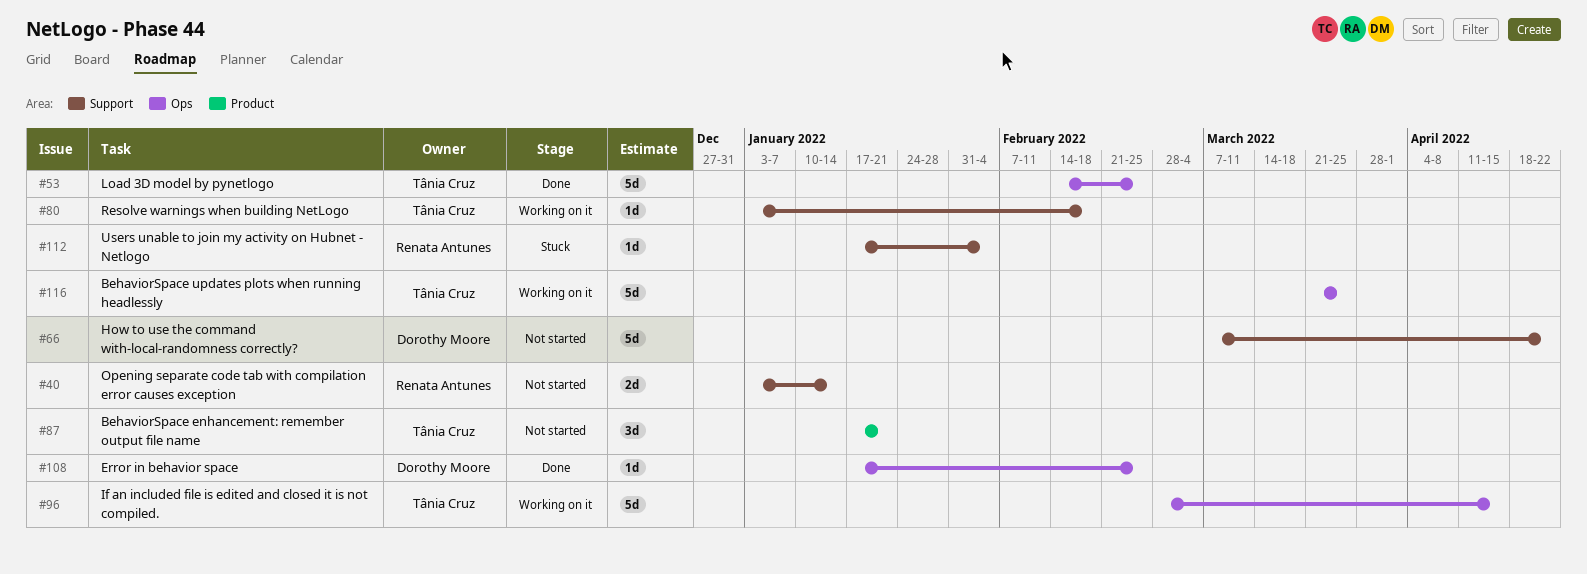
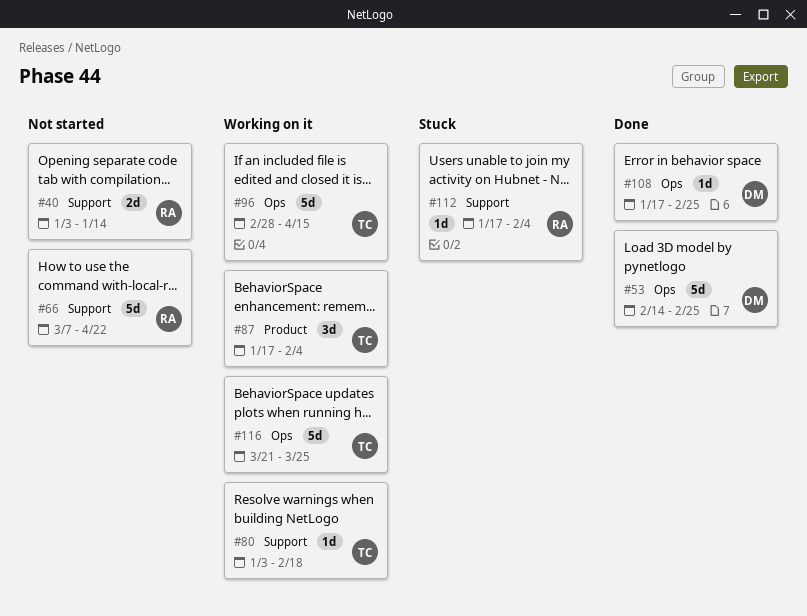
#53, owner: Tânia Cruz -> Dorothy Moore
#66, owner: Dorothy Moore -> Renata Antunes
#87, status: Not started -> Working on it
#87, due: Jan 21 -> Feb 4

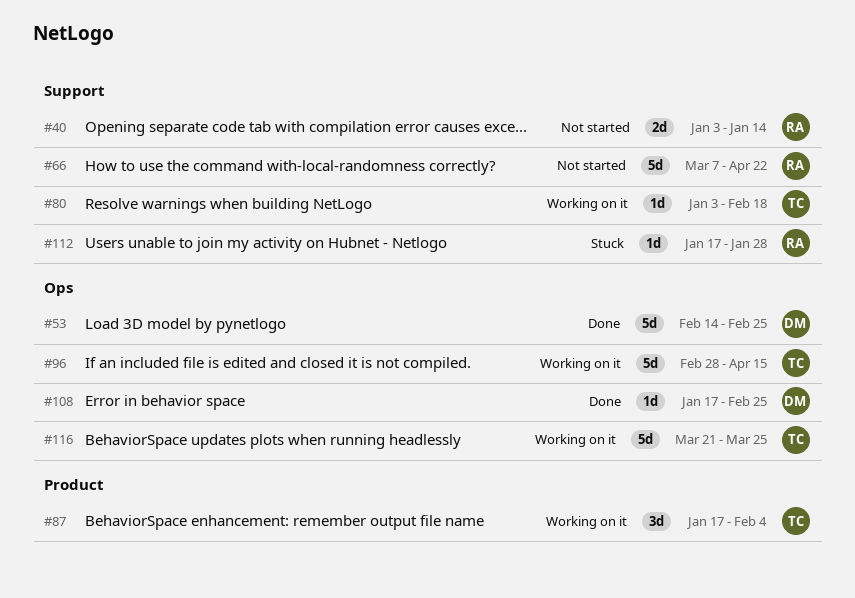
#112, due: Feb 4 -> Jan 28

